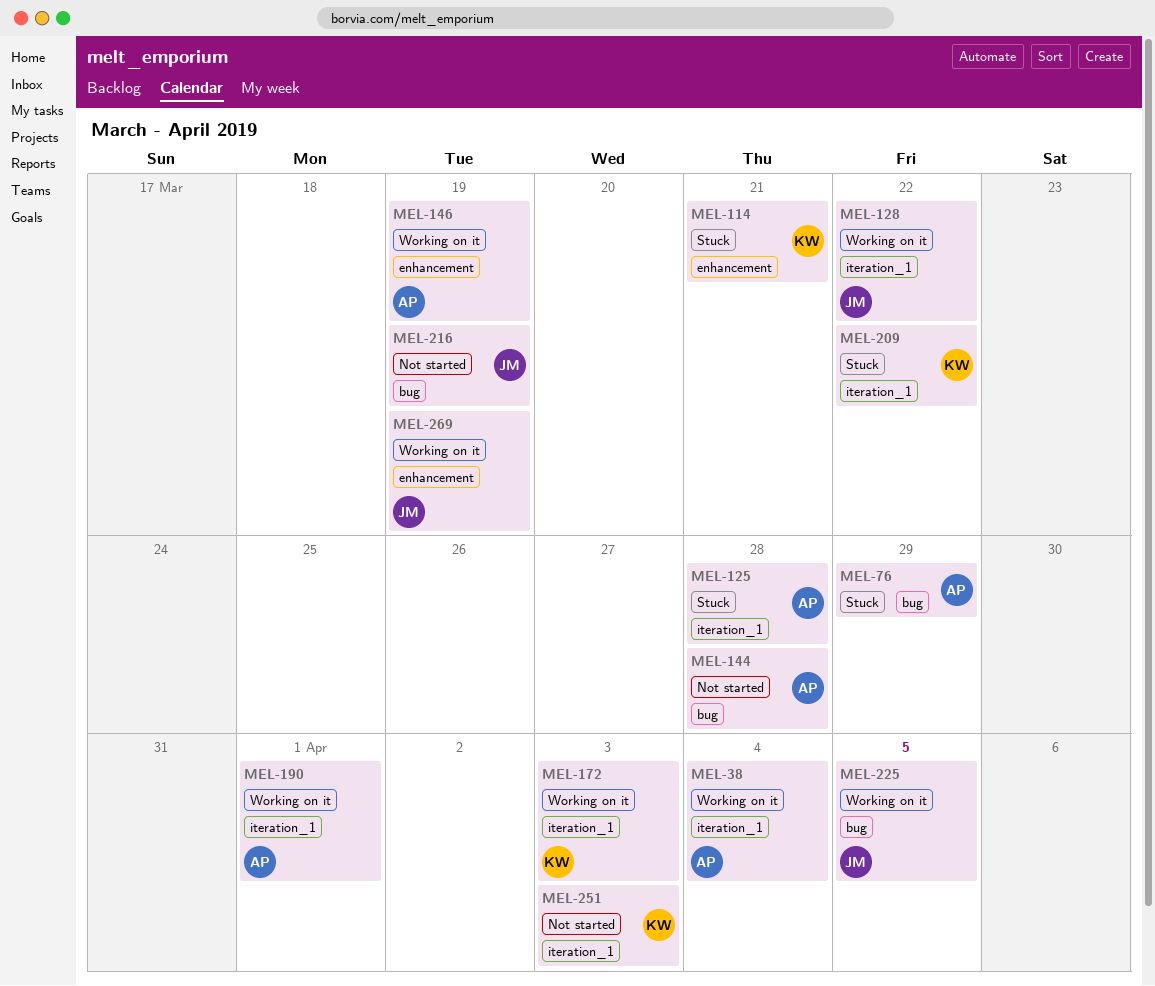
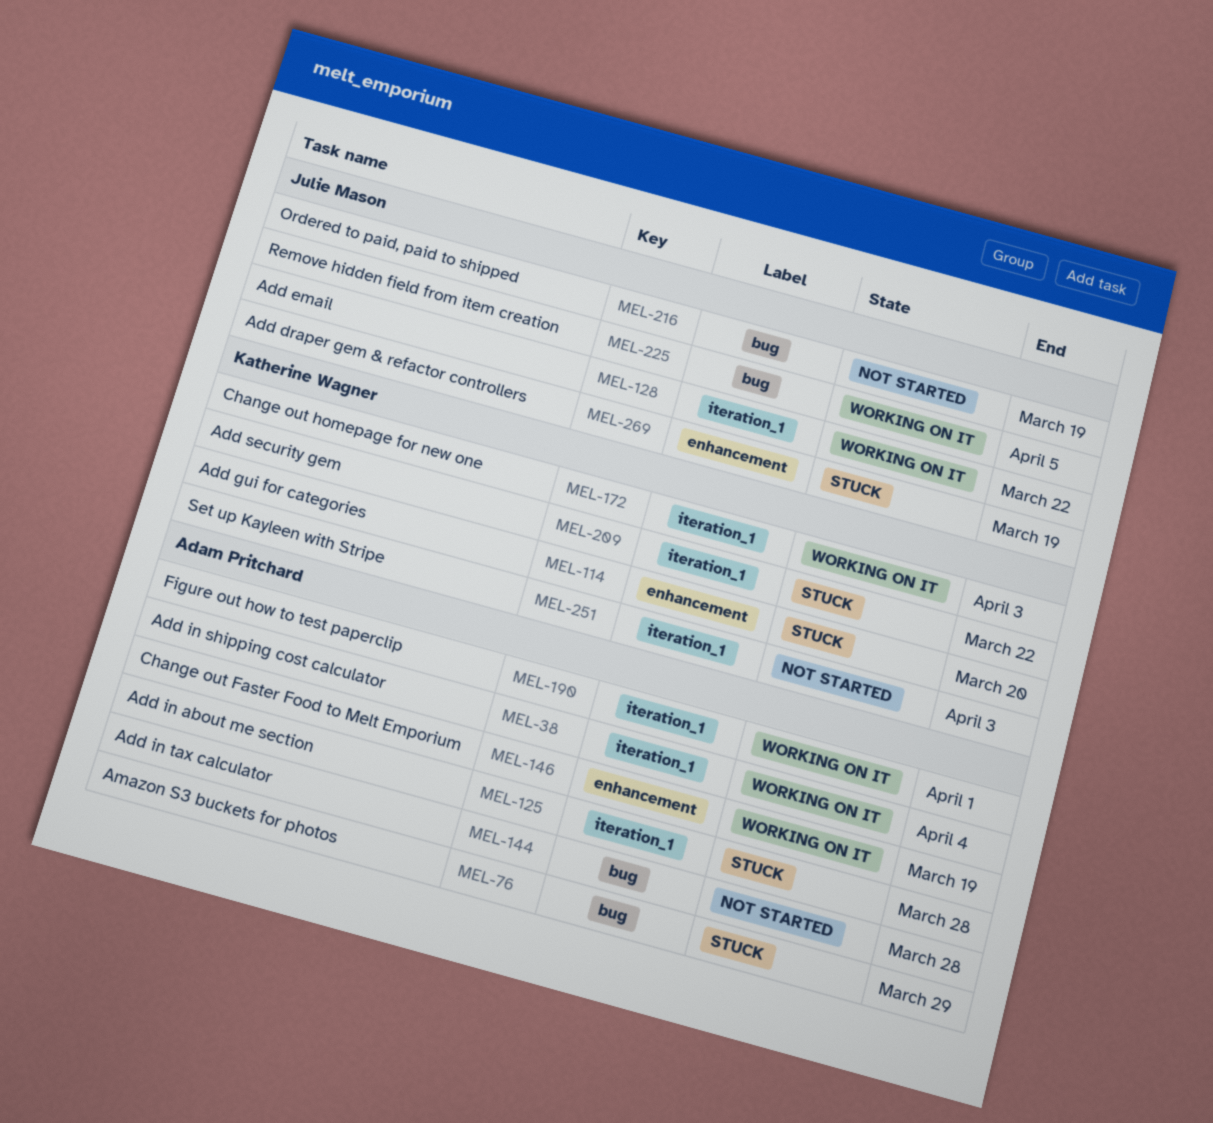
MEL-114, due: Mar 21 -> Mar 20
MEL-269, status: Working on it -> Stuck

